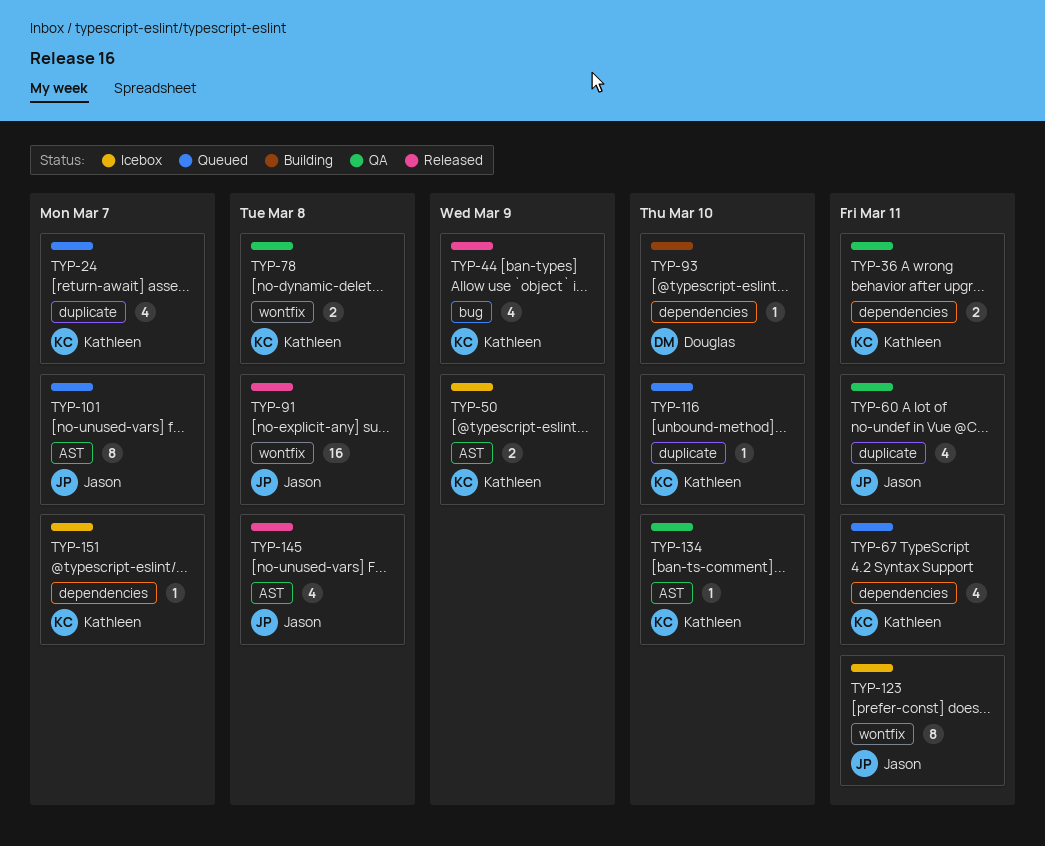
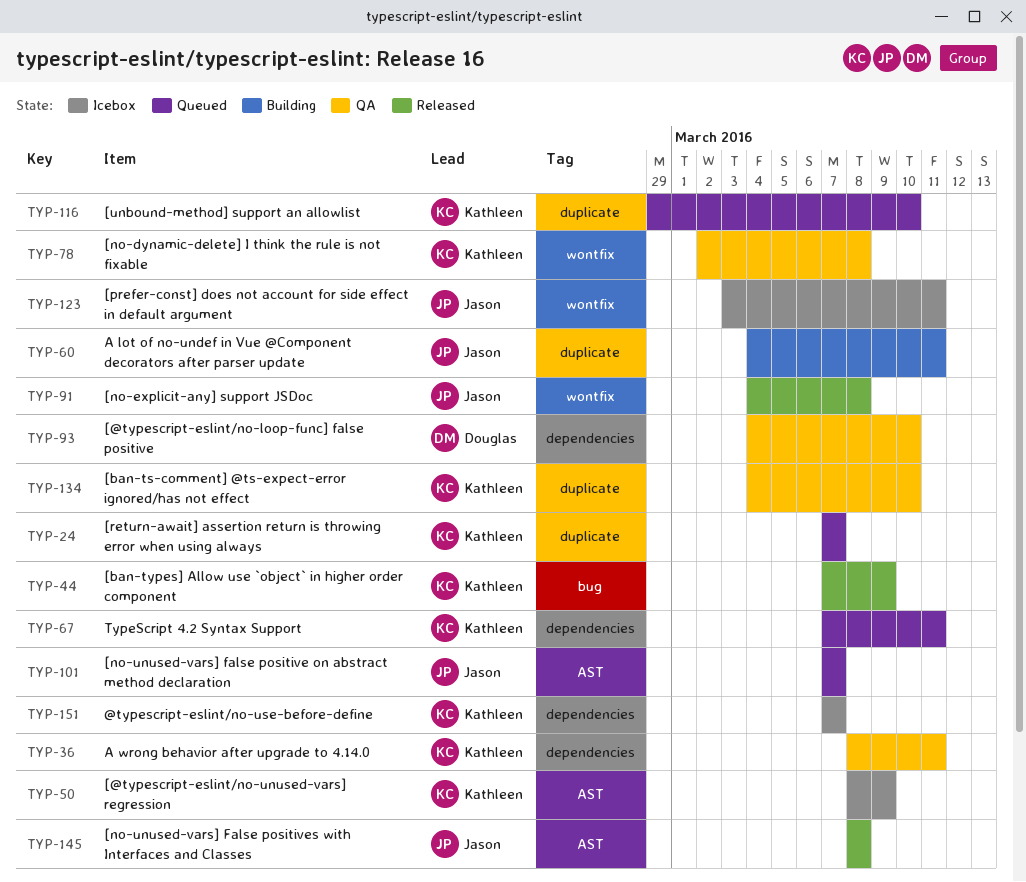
TYP-60, status: QA -> Building
TYP-93, status: Building -> QA
TYP-134, label: AST -> duplicate

